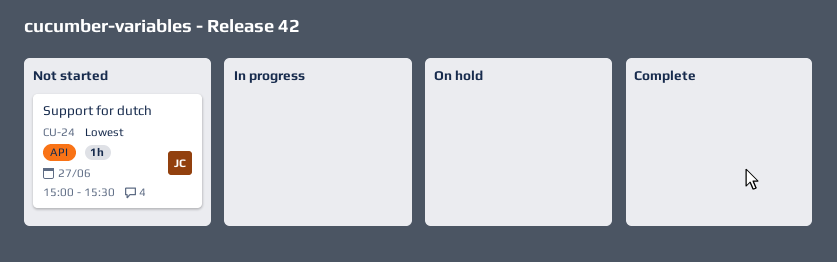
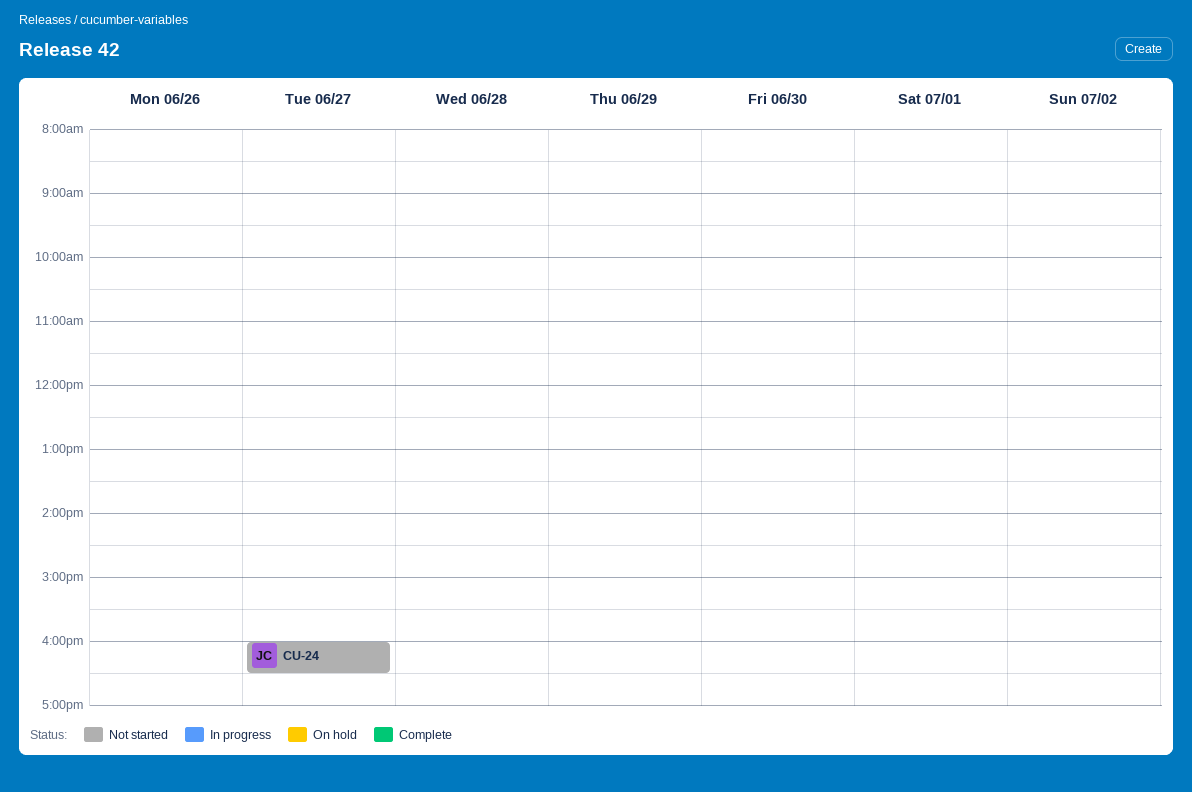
CU-24, begins: 15:00 -> 16:00
CU-24, ends: 15:30 -> 16:30

